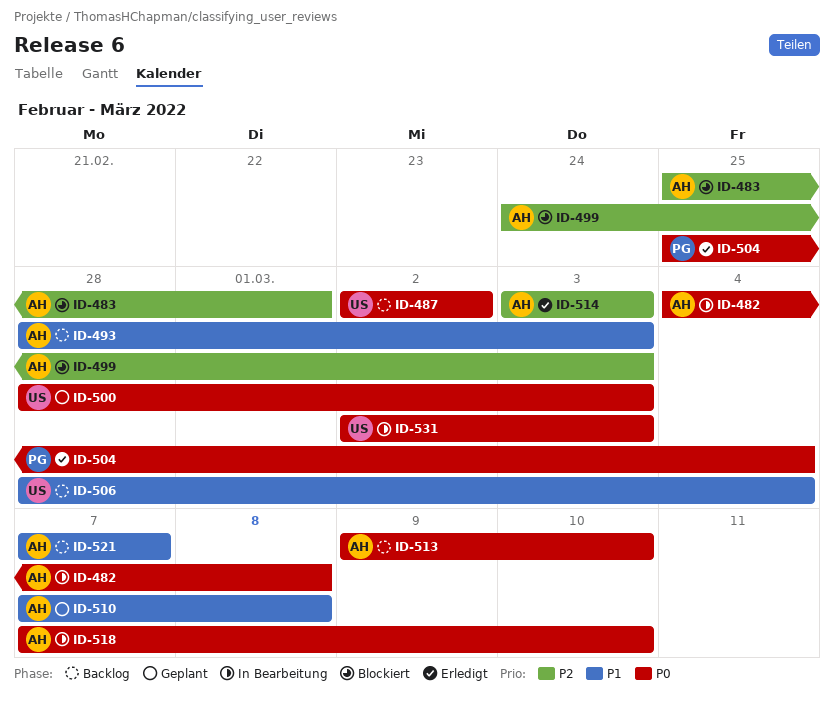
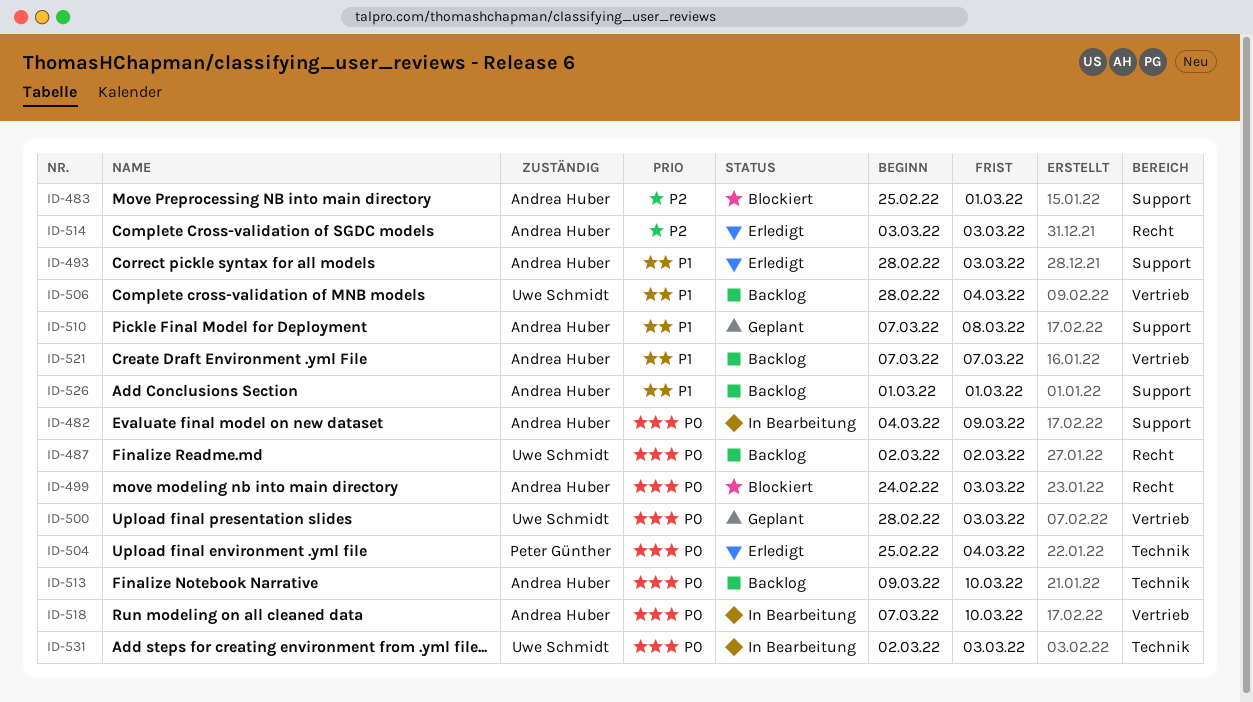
ID-482, due: Mar 8 -> Mar 9
ID-493, status: Backlog -> Erledigt
ID-499, priority: P2 -> P0
ID-526: none -> present

